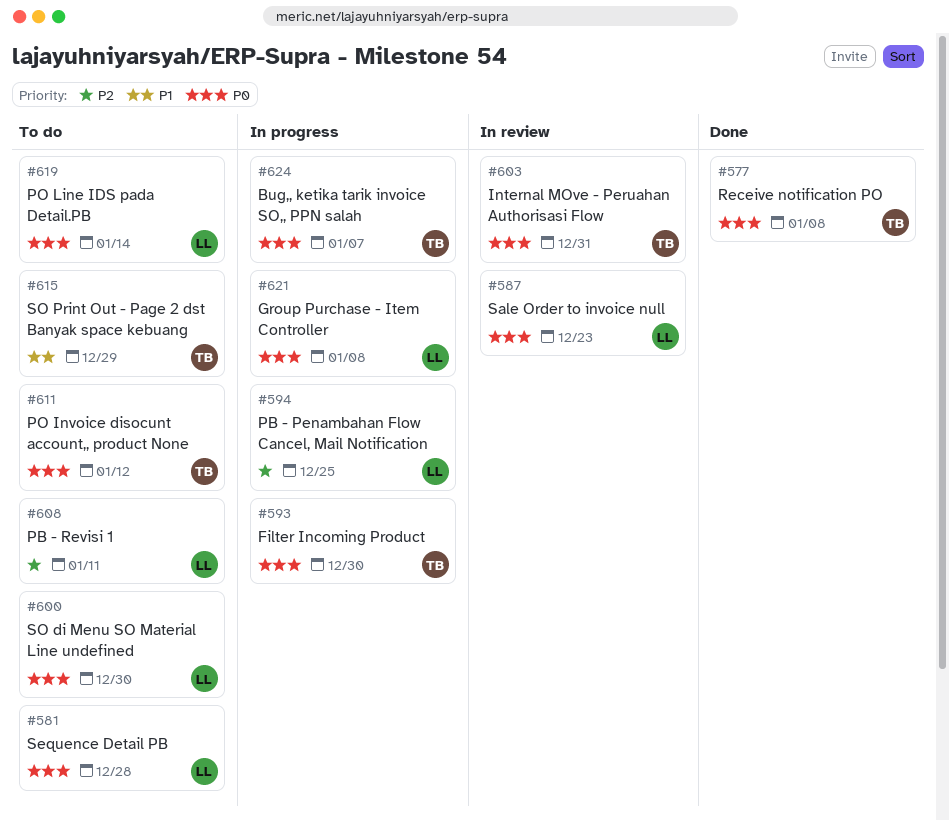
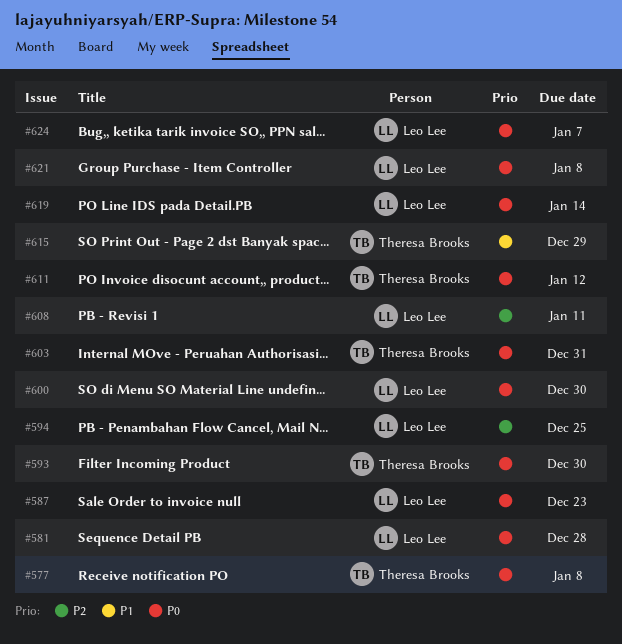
#624, owner: Theresa Brooks -> Leo Lee

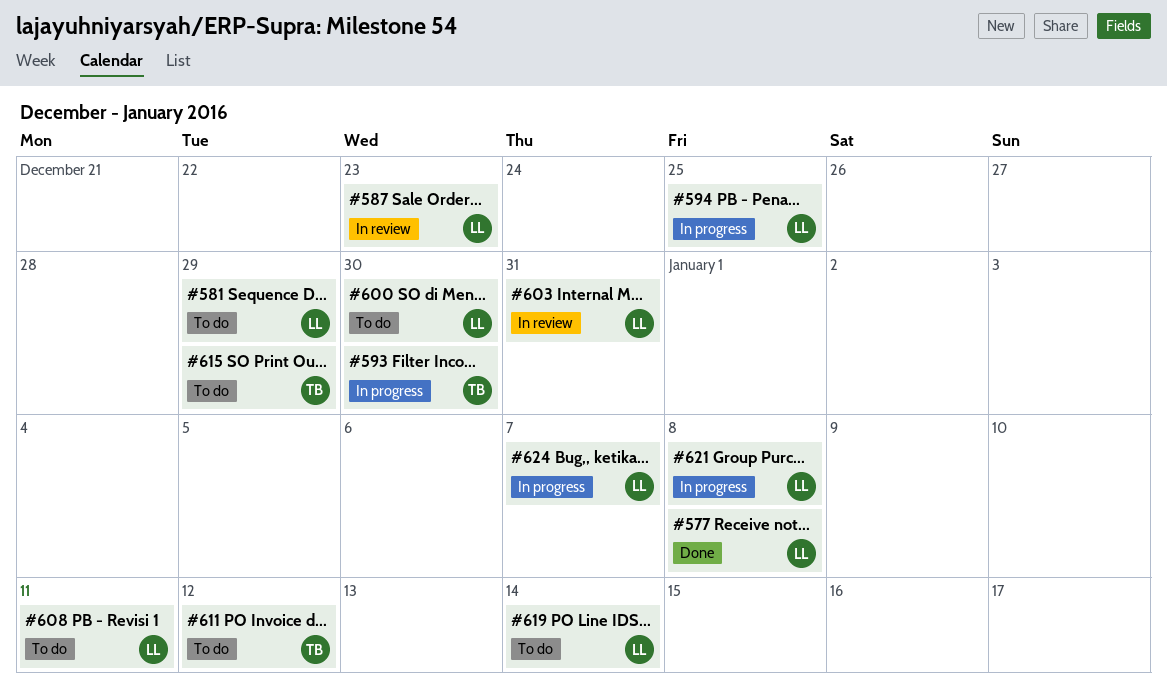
#577, owner: Theresa Brooks -> Leo Lee
#581, due: Dec 28 -> Dec 29
#603, owner: Theresa Brooks -> Leo Lee

